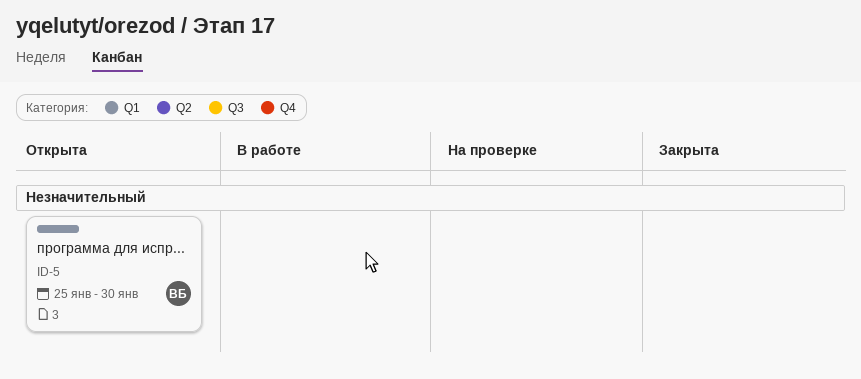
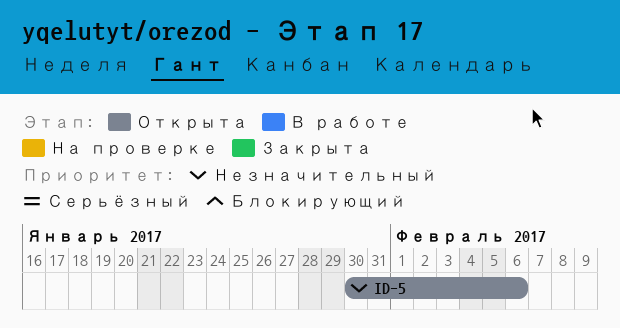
ID-5, start: Jan 25 -> Jan 30
ID-5, due: Jan 30 -> Feb 6

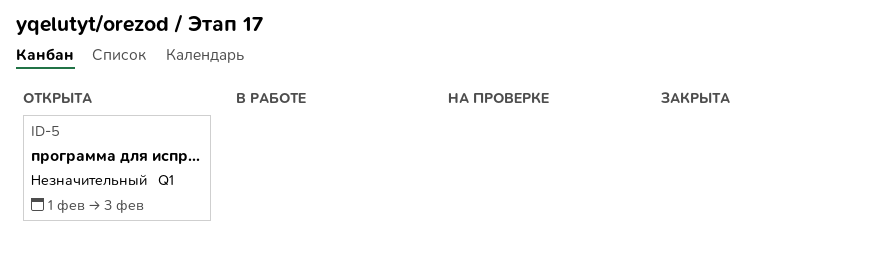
ID-5, start: Jan 30 -> Feb 1
ID-5, due: Feb 6 -> Feb 3

